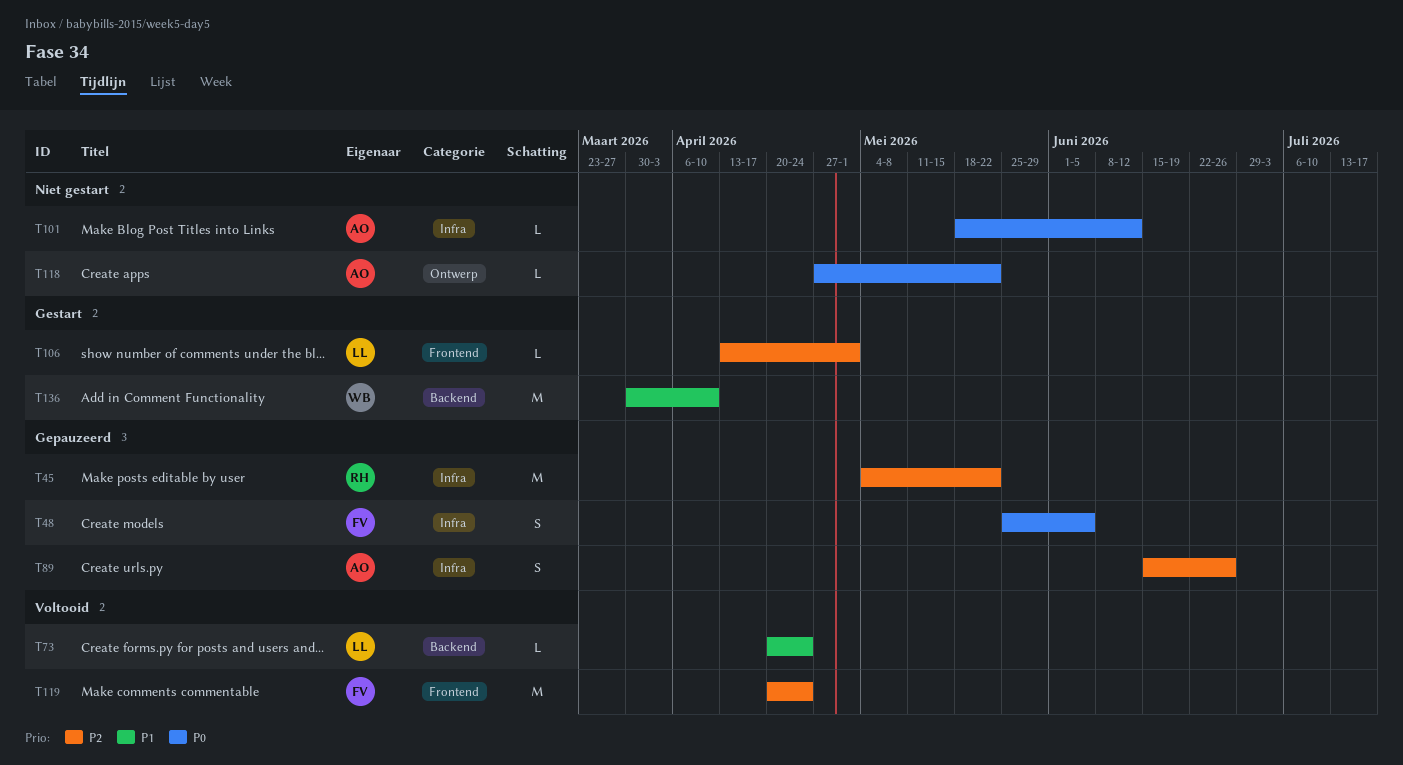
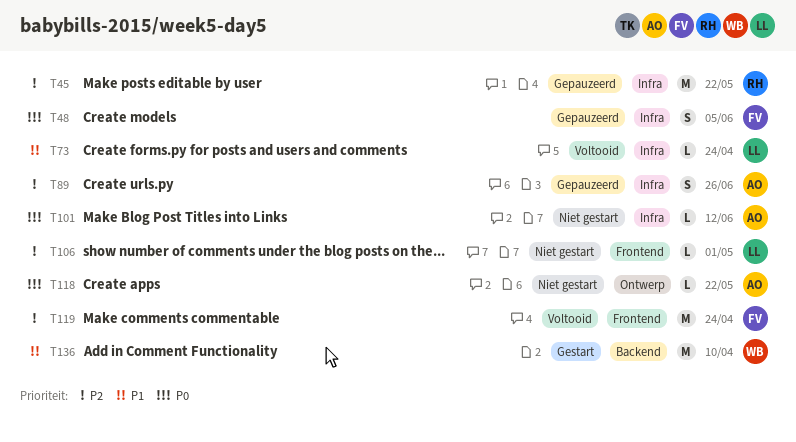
T73, label: Backend -> Infra
T106, status: Gestart -> Niet gestart

